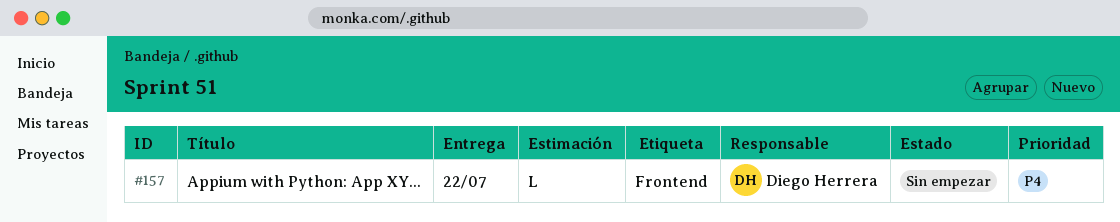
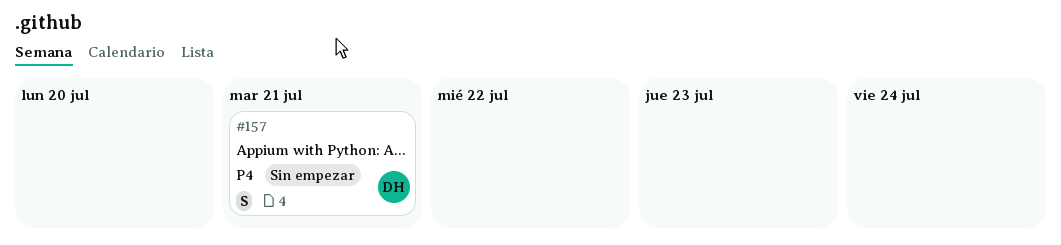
#157, estimate: L -> S
#157, due: Jul 22 -> Jul 21

